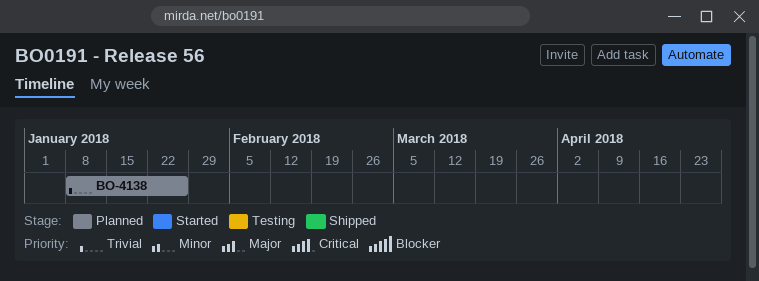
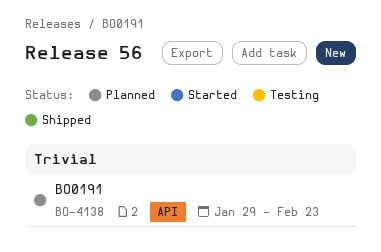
BO-4138, start: Jan 8 -> Jan 29
BO-4138, due: Jan 26 -> Feb 23

